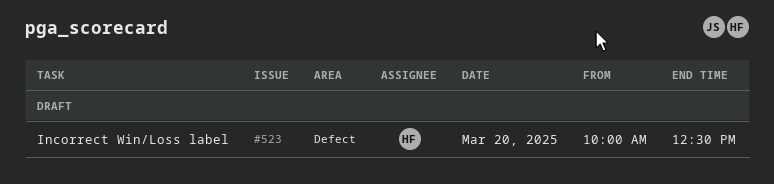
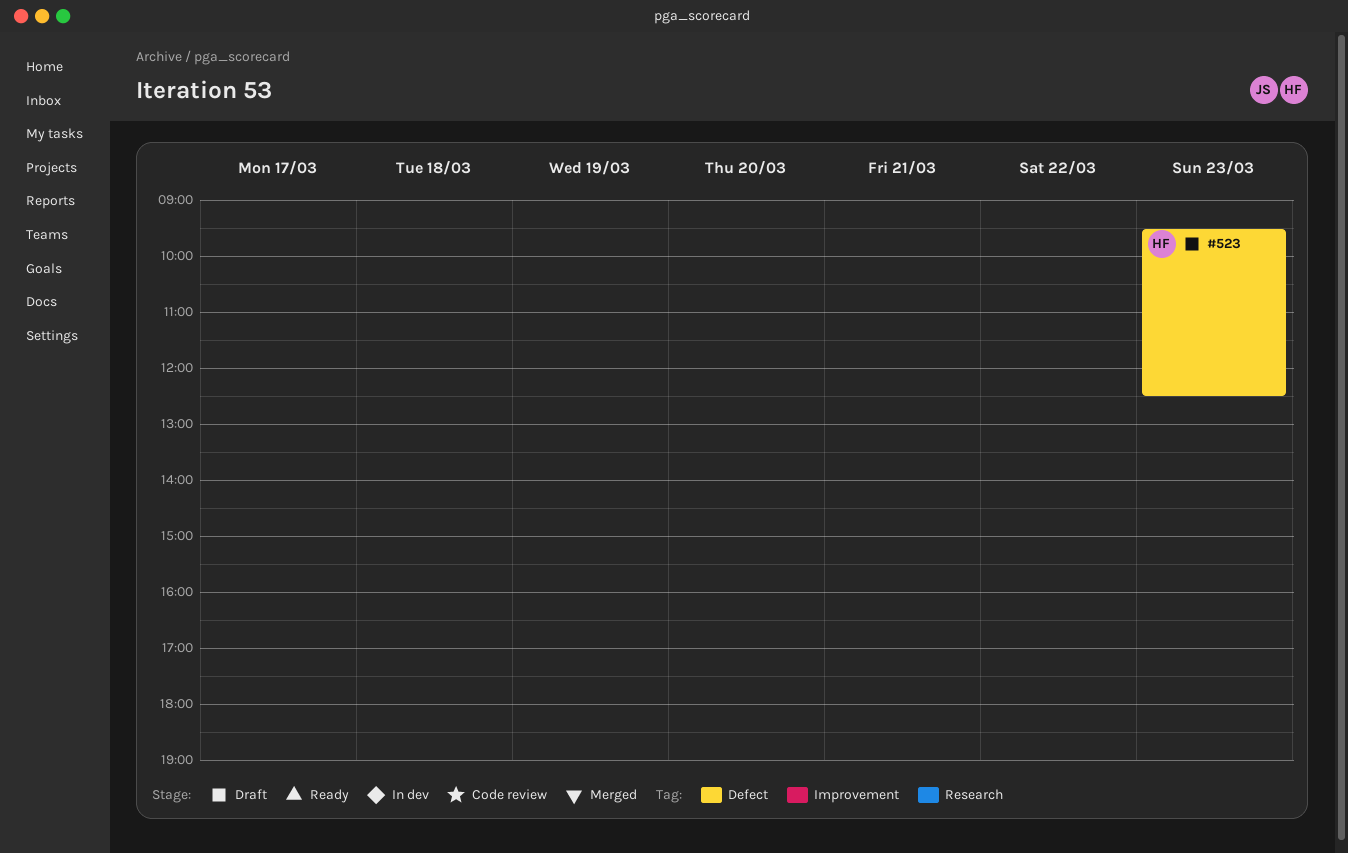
#523, day: Mar 20 -> Mar 23
#523, begins: 10:00 -> 09:30

